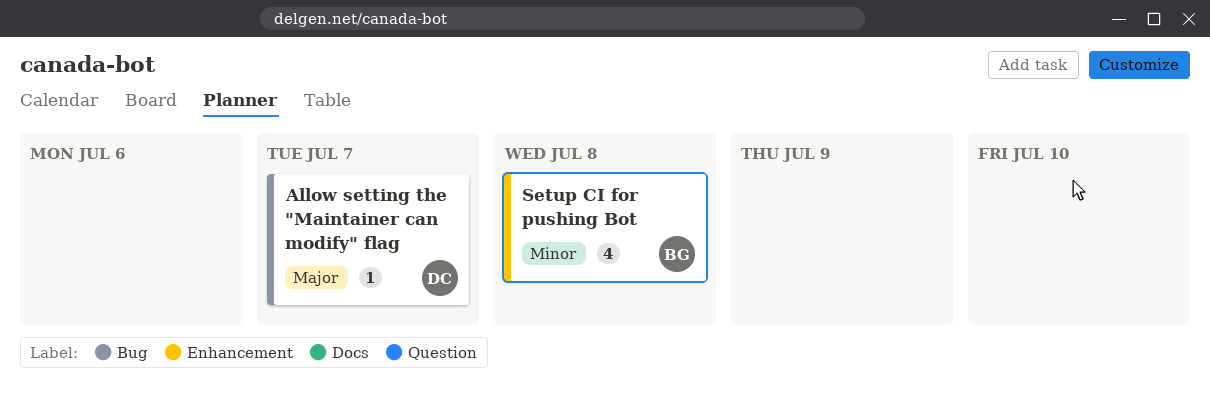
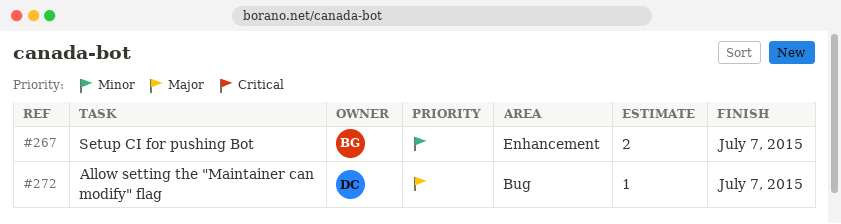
Setup CI for pushing Bot, estimate: 4 -> 2
Setup CI for pushing Bot, due: Jul 8 -> Jul 7

